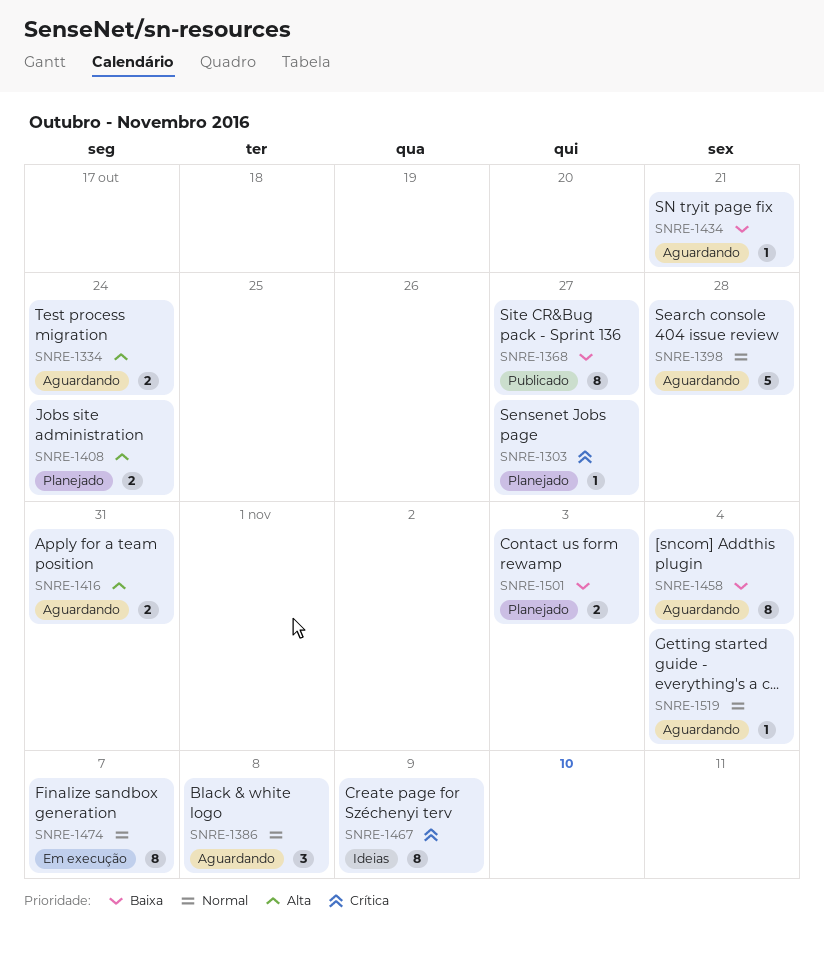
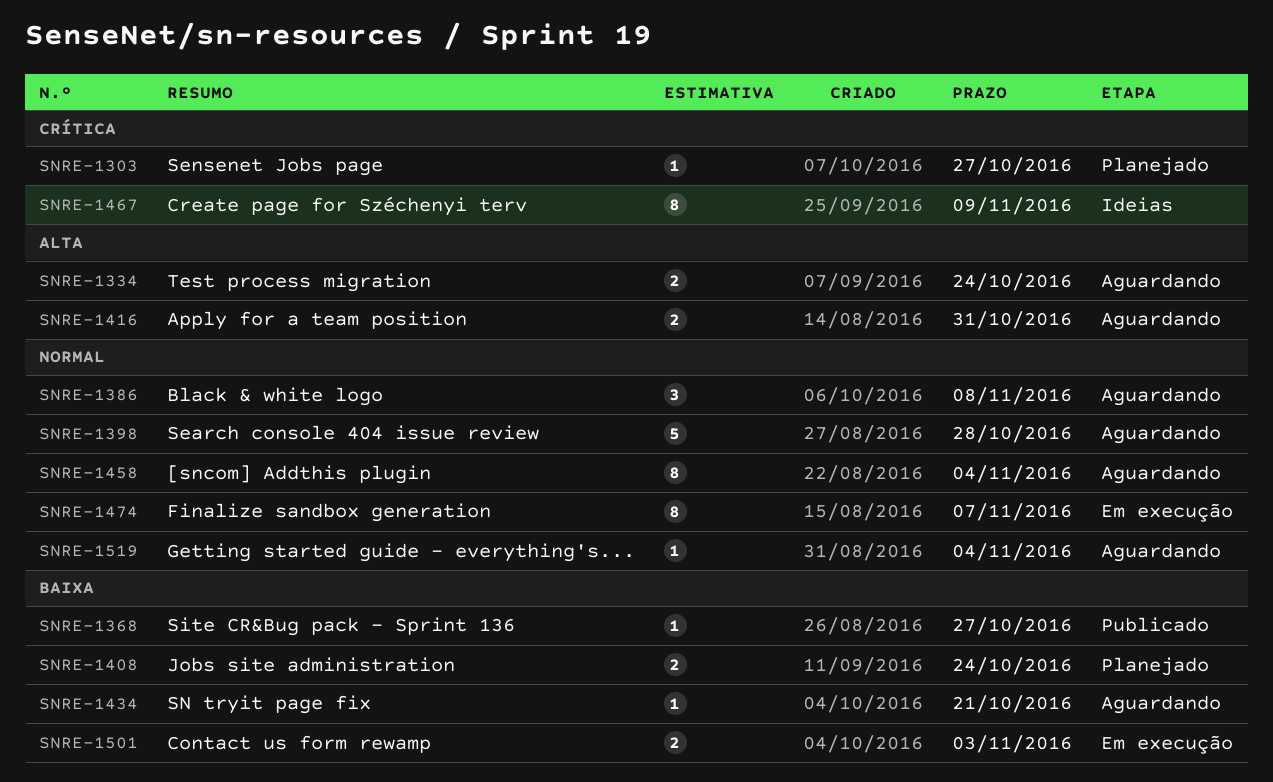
SNRE-1368, estimate: 8 -> 1
SNRE-1408, priority: Alta -> Baixa
SNRE-1458, priority: Baixa -> Normal
SNRE-1501, status: Planejado -> Em execução

